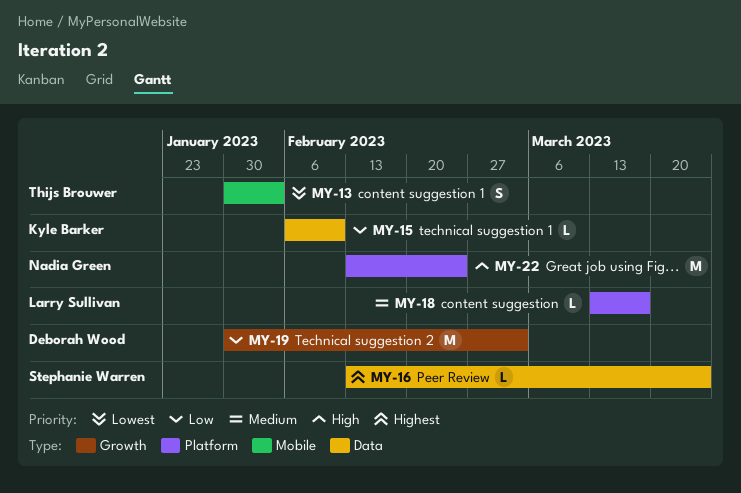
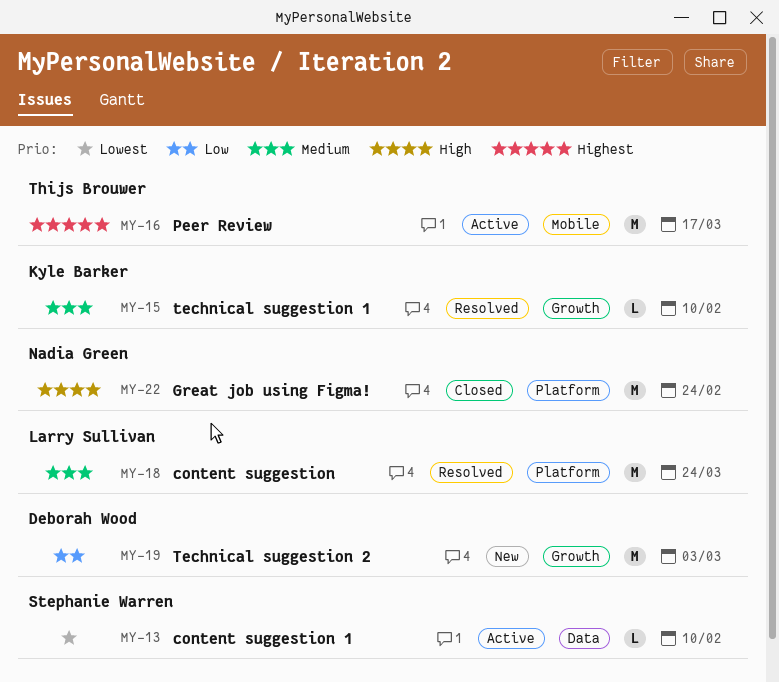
MY-13, owner: Thijs Brouwer -> Stephanie Warren
MY-13, label: Mobile -> Data
MY-13, estimate: S -> L
MY-13, due: Feb 3 -> Feb 10
MY-15, priority: Low -> Medium
MY-15, label: Data -> Growth
MY-16, owner: Stephanie Warren -> Thijs Brouwer
MY-16, label: Data -> Mobile
MY-16, estimate: L -> M
MY-16, due: Mar 24 -> Mar 17
MY-18, estimate: L -> M
MY-18, due: Mar 17 -> Mar 24

